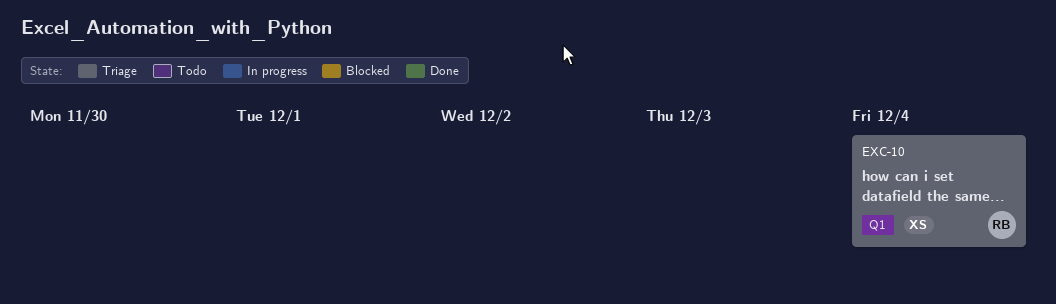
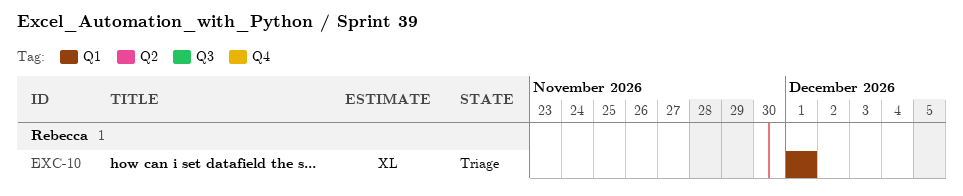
EXC-10, estimate: XS -> XL
EXC-10, due: Dec 4 -> Dec 1

